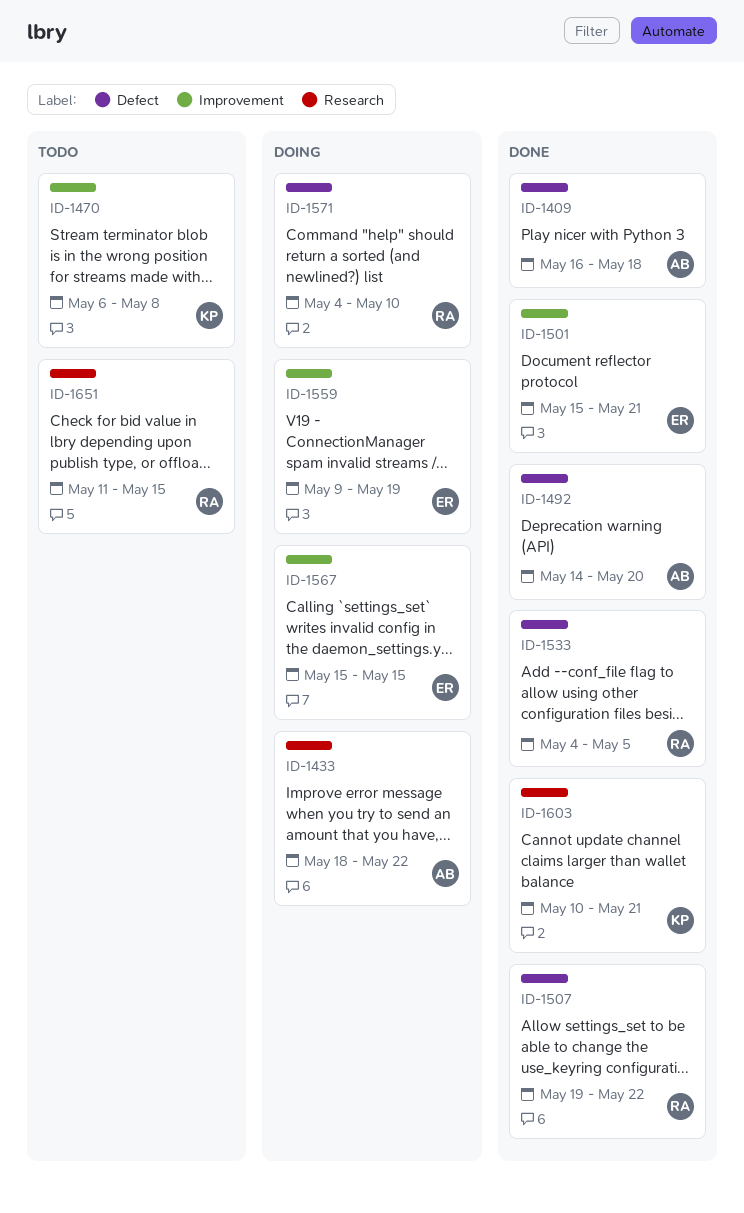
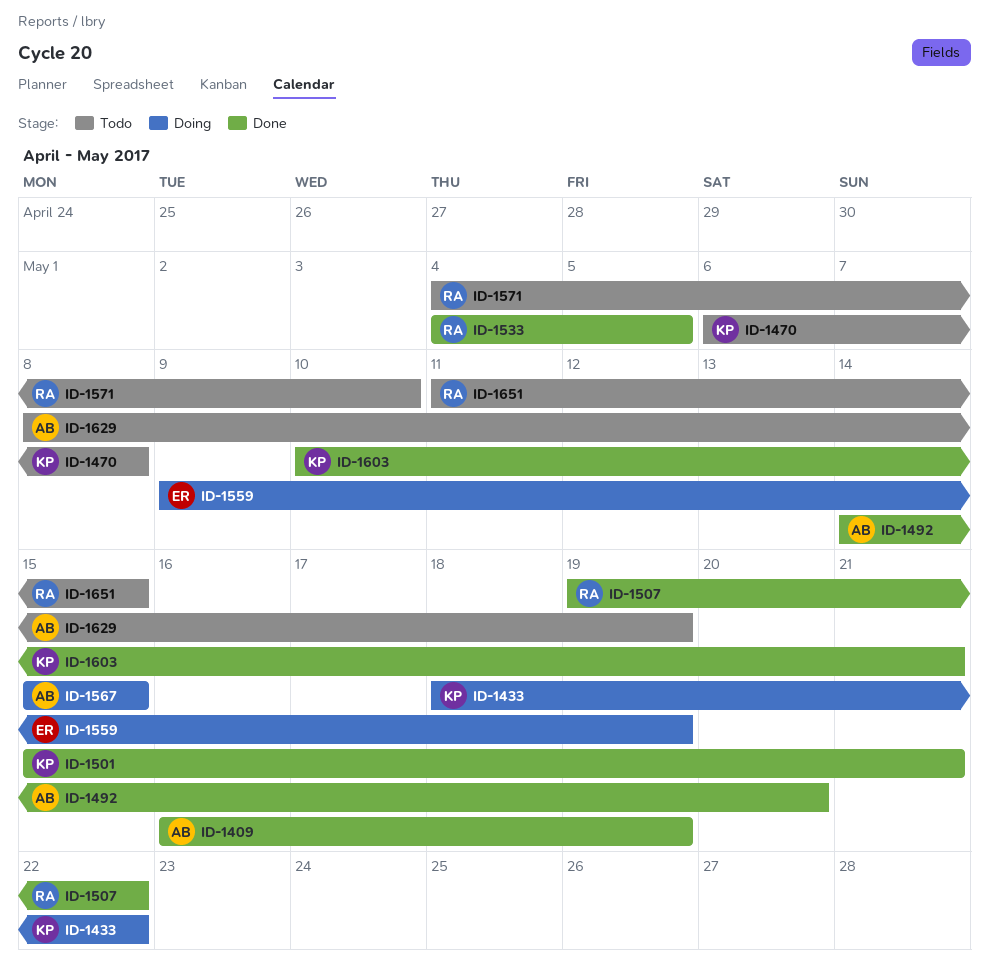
ID-1409, due: May 18 -> May 19
ID-1433, owner: AB -> KP
ID-1501, owner: ER -> KP
ID-1567, owner: ER -> AB
ID-1571, status: Doing -> Todo
ID-1629: none -> present

